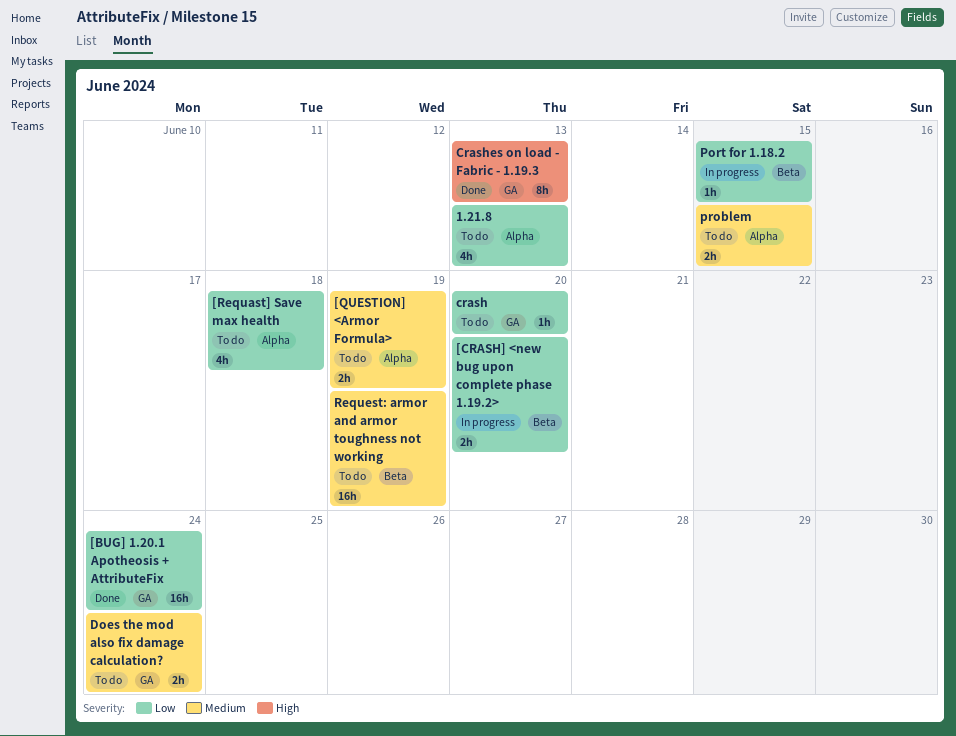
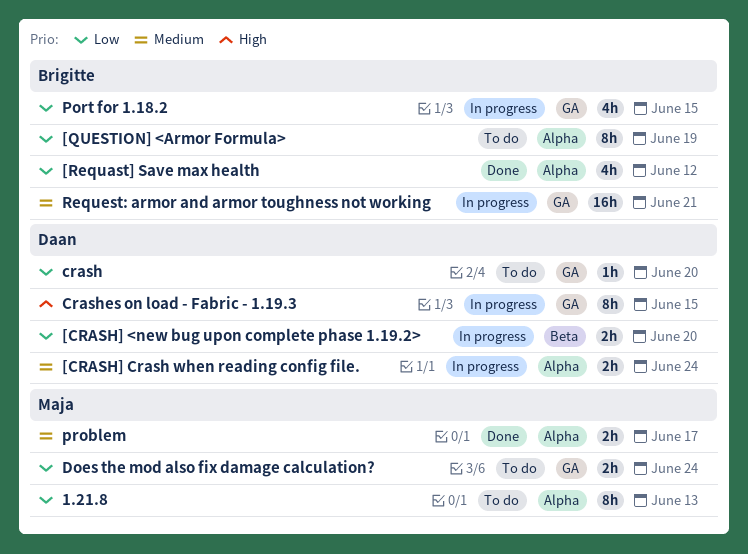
1.21.8, estimate: 4h -> 8h
[BUG] 1.20.1 Apotheosis + AttributeFix: present -> none
[CRASH] Crash when reading config file.: none -> present
[QUESTION] <Armor Formula>, priority: Medium -> Low
[QUESTION] <Armor Formula>, estimate: 2h -> 8h
[Requast] Save max health, status: To do -> Done
[Requast] Save max health, due: Jun 18 -> Jun 12
Crashes on load - Fabric - 1.19.3, status: Done -> In progress
Crashes on load - Fabric - 1.19.3, due: Jun 13 -> Jun 15
Does the mod also fix damage calculation?, priority: Medium -> Low
Port for 1.18.2, label: Beta -> GA
Port for 1.18.2, estimate: 1h -> 4h
problem, status: To do -> Done
problem, due: Jun 15 -> Jun 17
Request: armor and armor toughness not working, status: To do -> In progress
Request: armor and armor toughness not working, label: Beta -> GA
Request: armor and armor toughness not working, due: Jun 19 -> Jun 21

